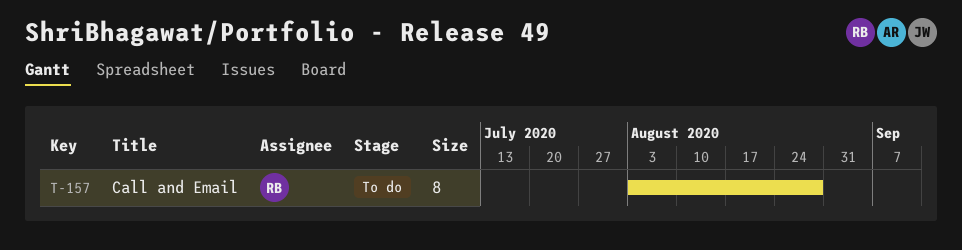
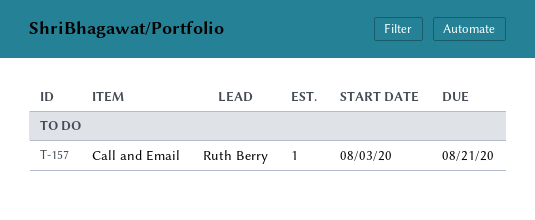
T-157, estimate: 8 -> 1
T-157, due: Aug 28 -> Aug 21

